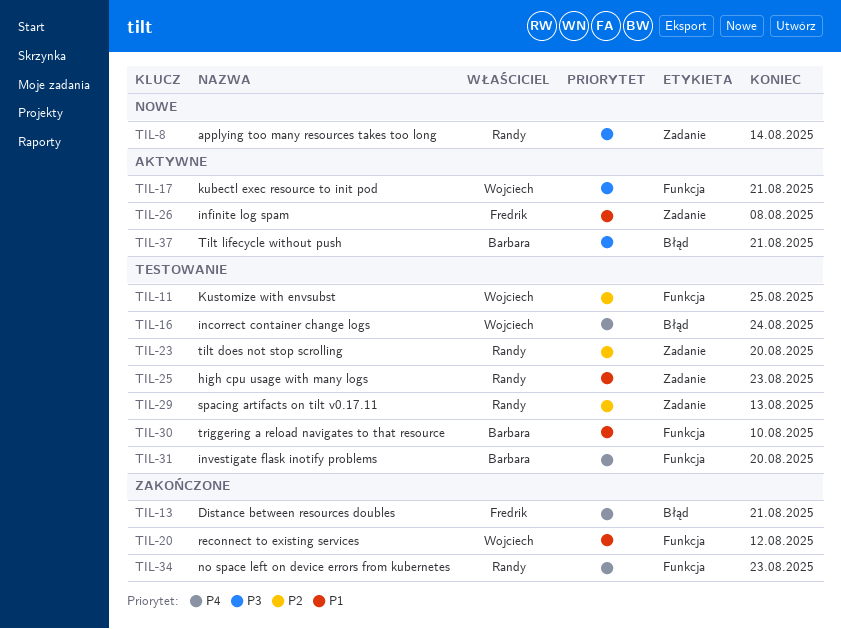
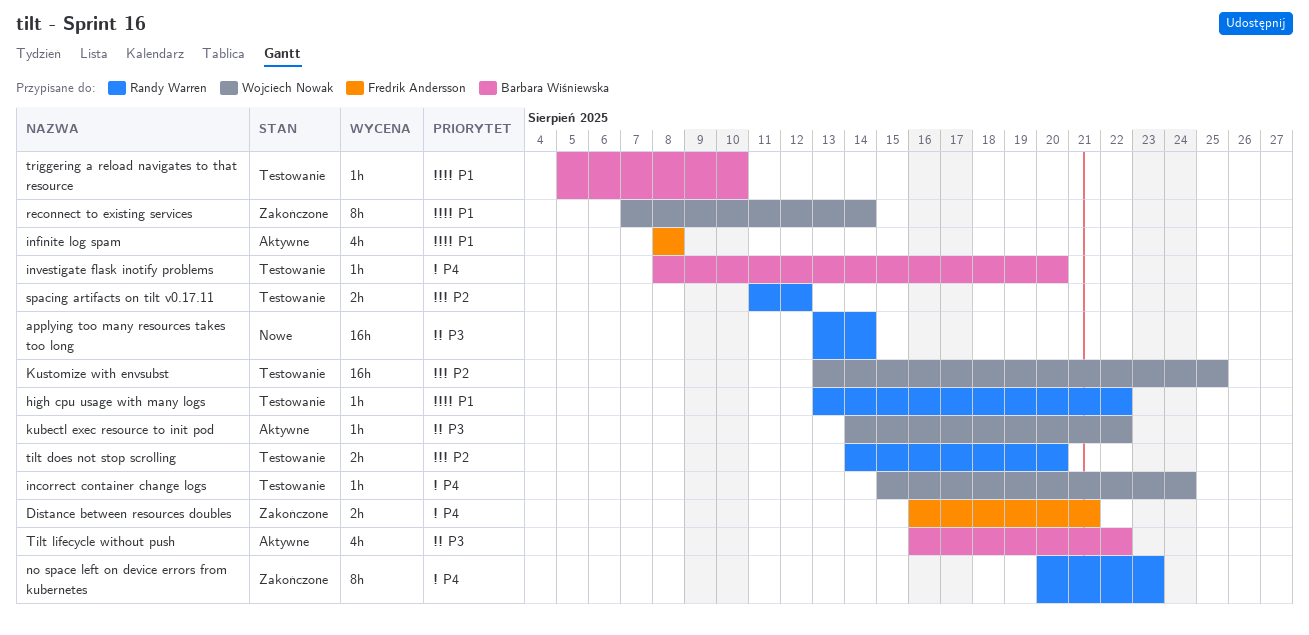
high cpu usage with many logs, due: Aug 23 -> Aug 22
kubectl exec resource to init pod, due: Aug 21 -> Aug 22
reconnect to existing services, due: Aug 12 -> Aug 14
spacing artifacts on tilt v0.17.11, due: Aug 13 -> Aug 12
Tilt lifecycle without push, due: Aug 21 -> Aug 22

